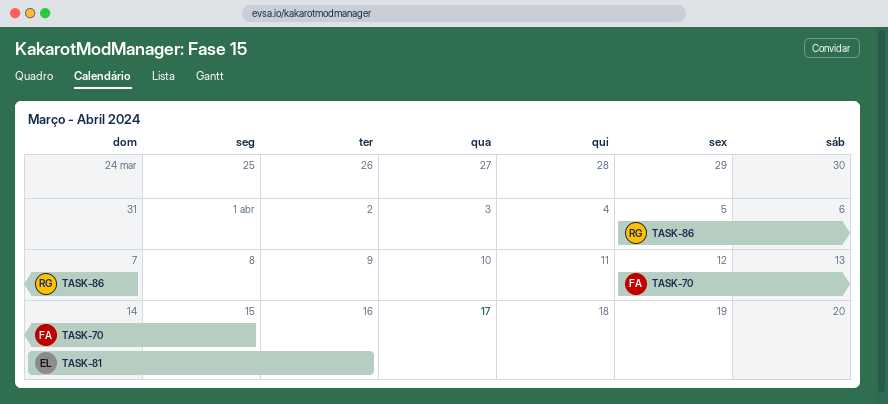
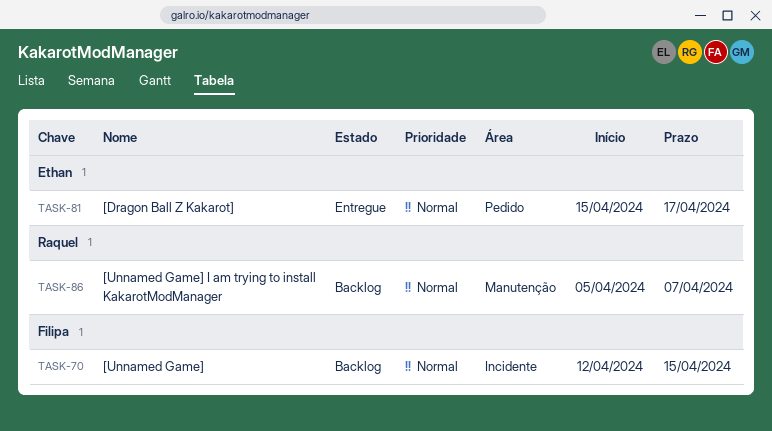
TASK-81, start: Apr 14 -> Apr 15
TASK-81, due: Apr 16 -> Apr 17

